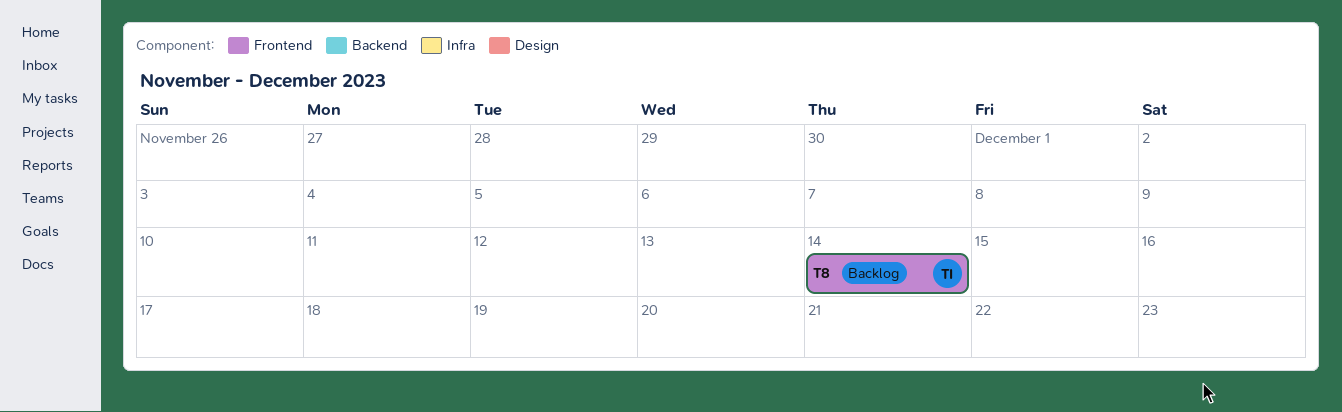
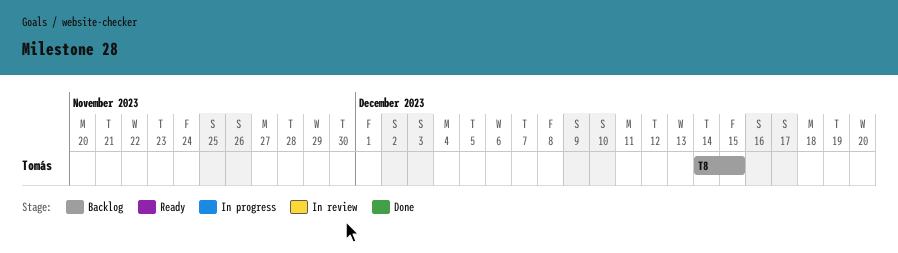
T8, due: Dec 14 -> Dec 15

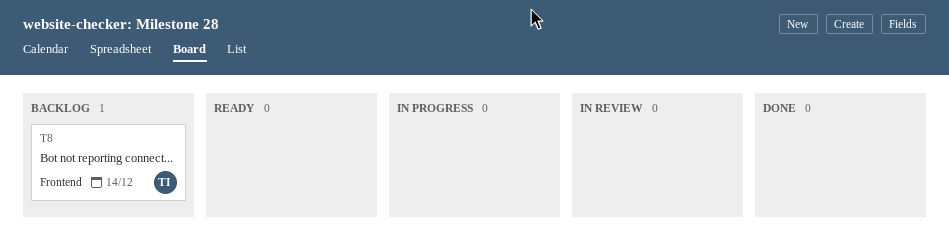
T8, due: Dec 15 -> Dec 14

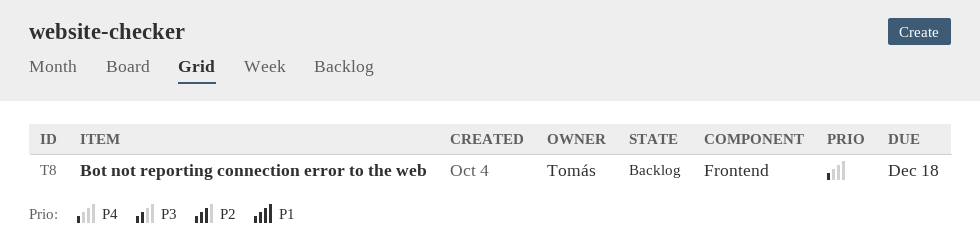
T8, due: Dec 14 -> Dec 18

